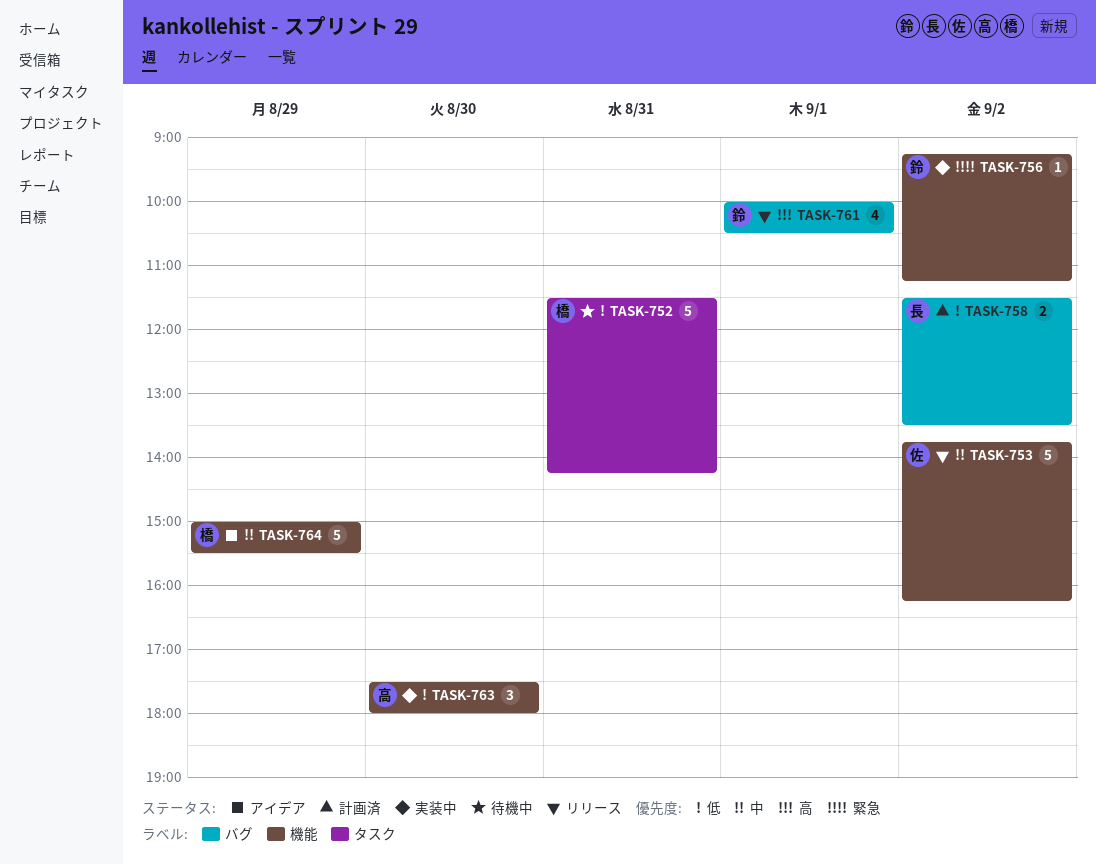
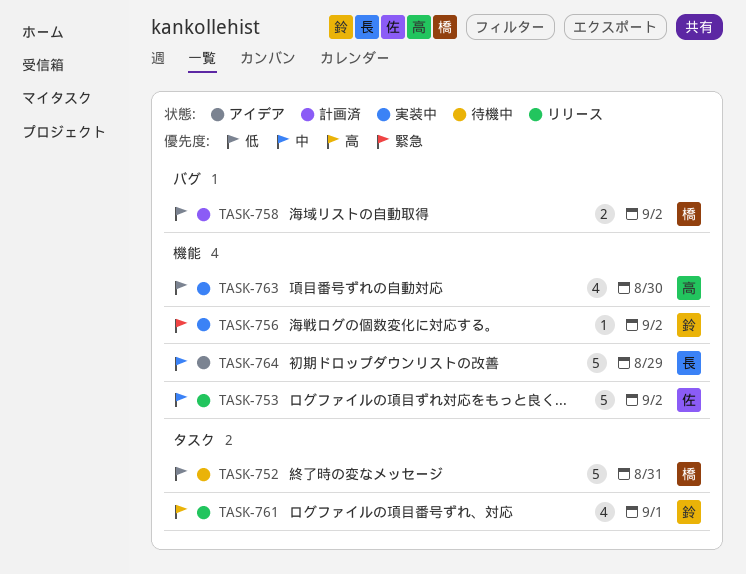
TASK-758, owner: 長 -> 橋
TASK-761, label: バグ -> タスク
TASK-763, estimate: 3 -> 4
TASK-764, owner: 橋 -> 長

